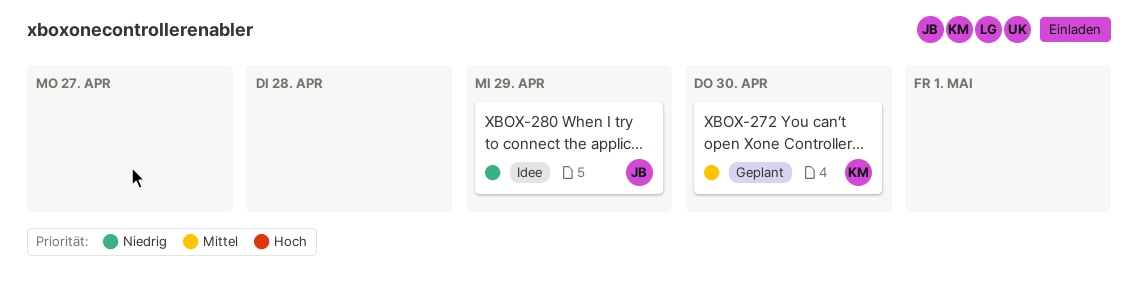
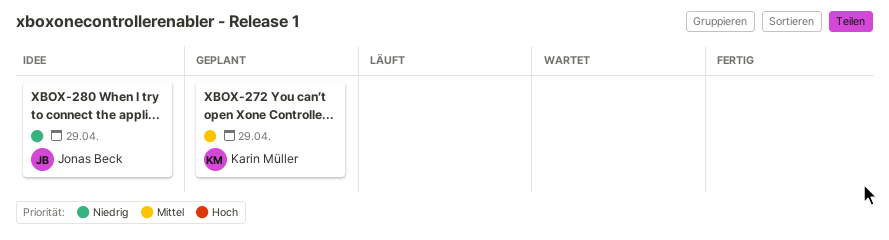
XBOX-272, due: Apr 30 -> Apr 29

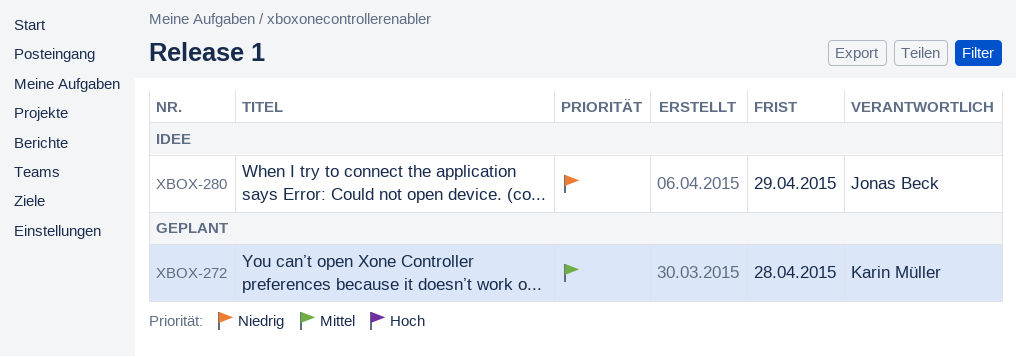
XBOX-272, due: Apr 29 -> Apr 28

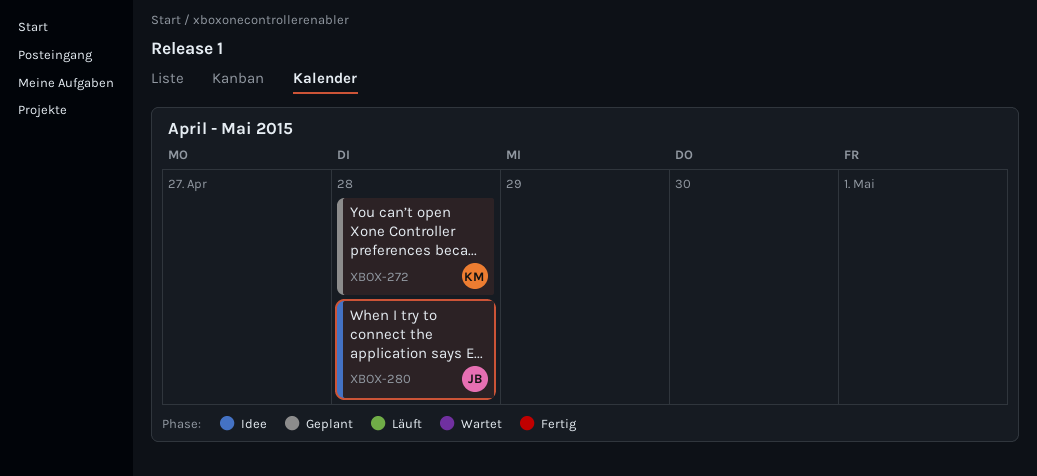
XBOX-280, due: Apr 29 -> Apr 28

